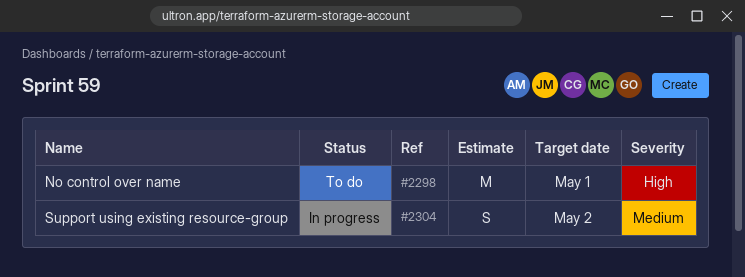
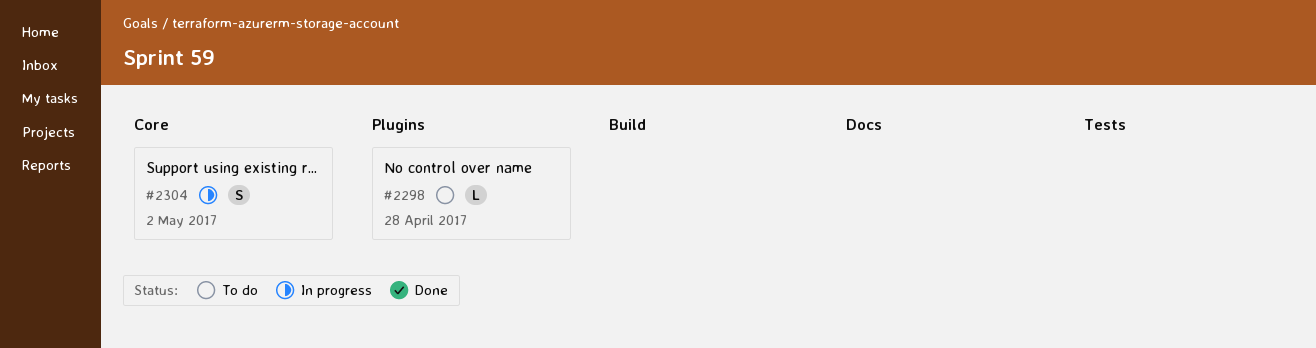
#2298, estimate: M -> L
#2298, due: May 1 -> Apr 28

